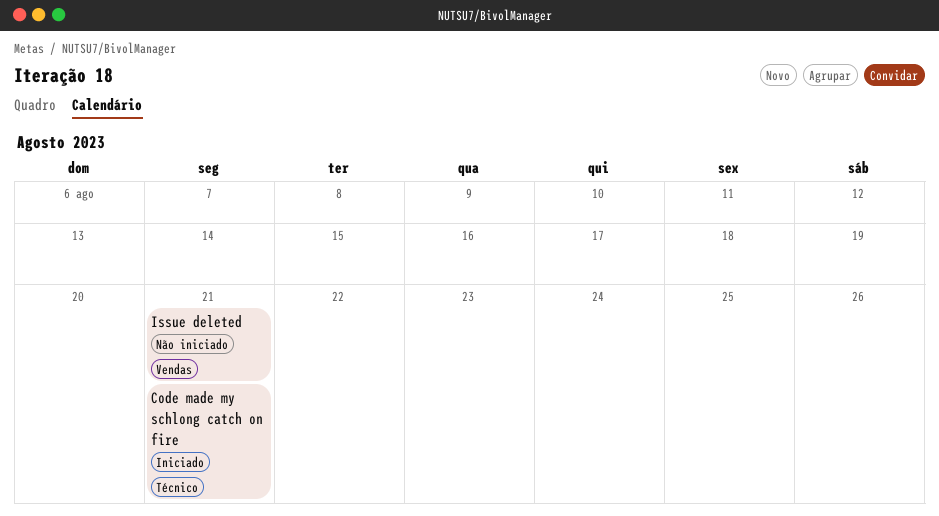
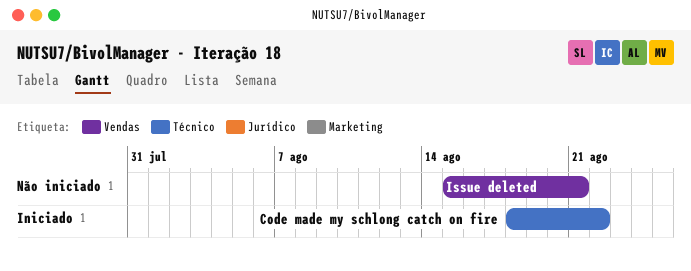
Code made my schlong catch on fire, due: Aug 21 -> Aug 22

